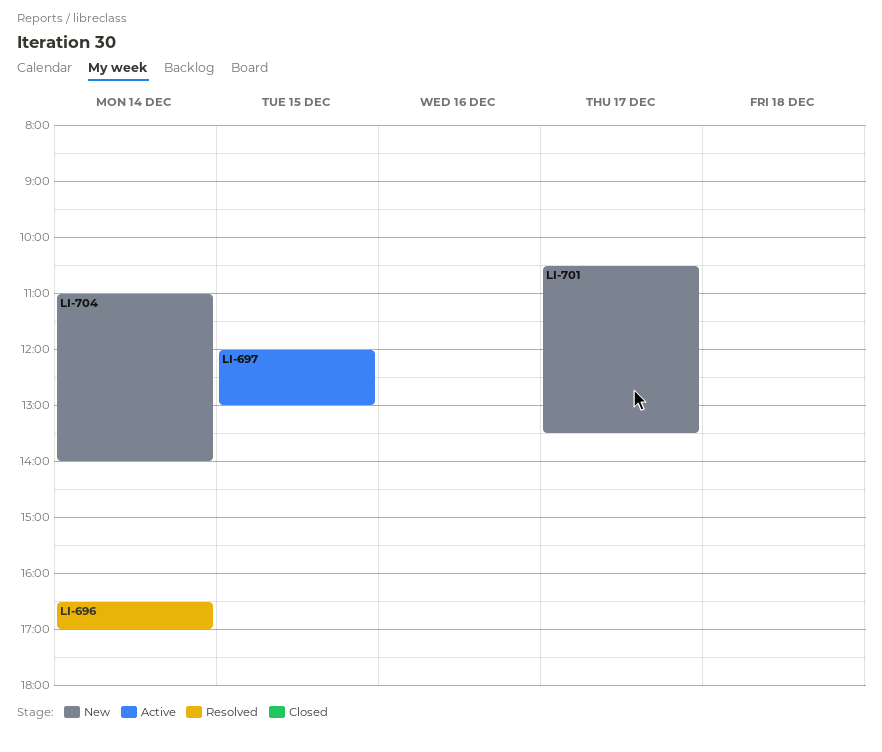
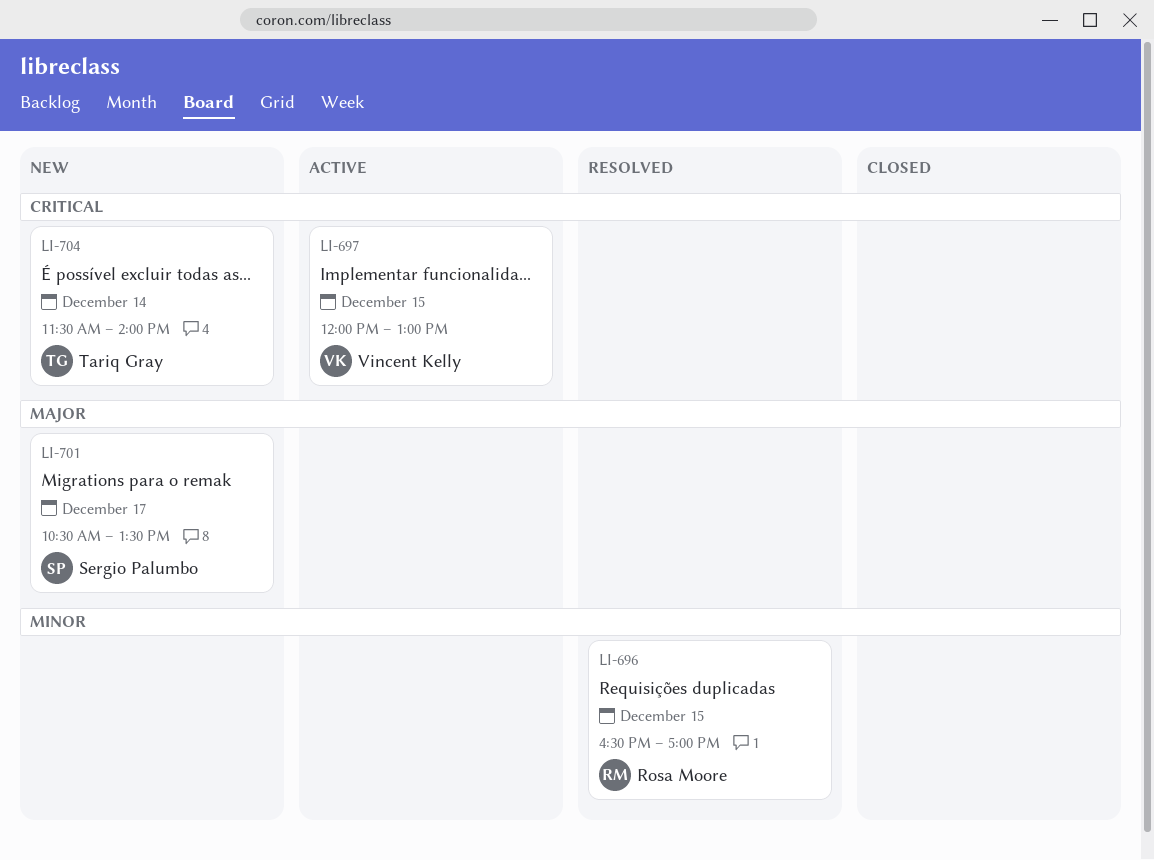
LI-696, day: Dec 14 -> Dec 15
LI-704, begins: 11:00 -> 11:30

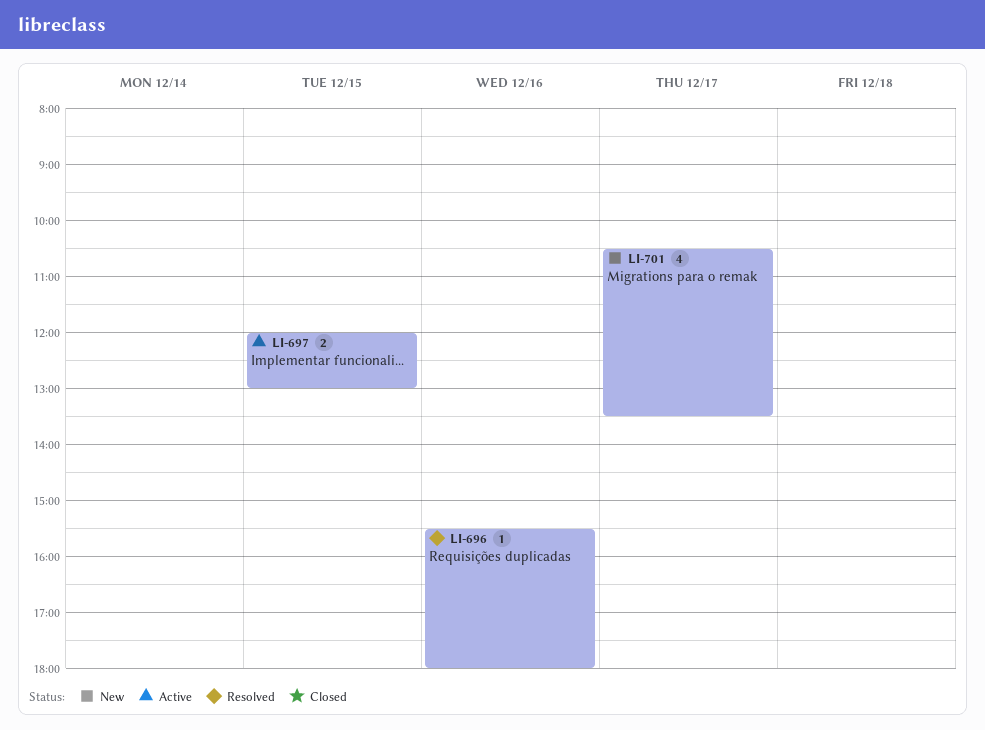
LI-696, day: Dec 15 -> Dec 16
LI-696, begins: 16:30 -> 15:30
LI-696, ends: 17:00 -> 18:00
LI-704: present -> none

